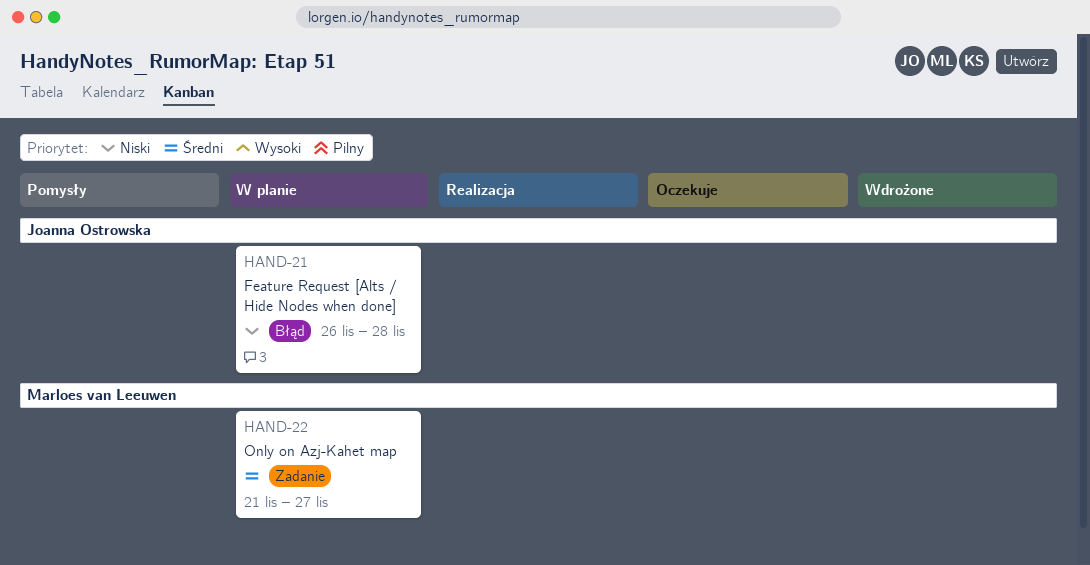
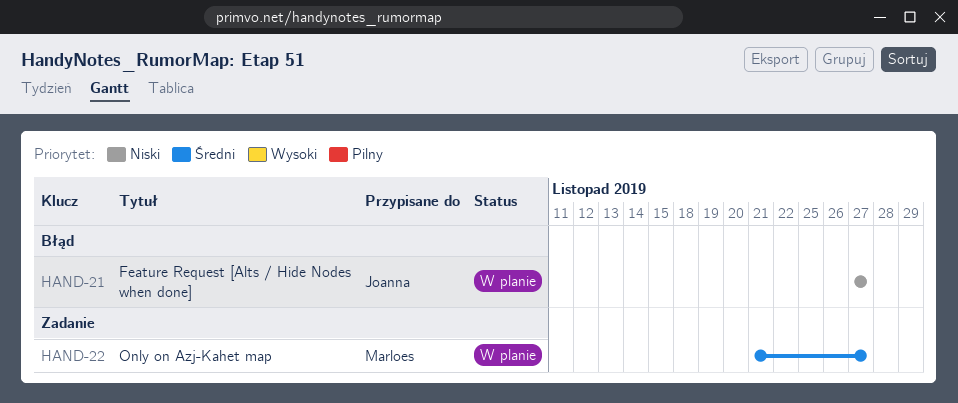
HAND-21, start: Nov 26 -> Nov 27
HAND-21, due: Nov 28 -> Nov 27

